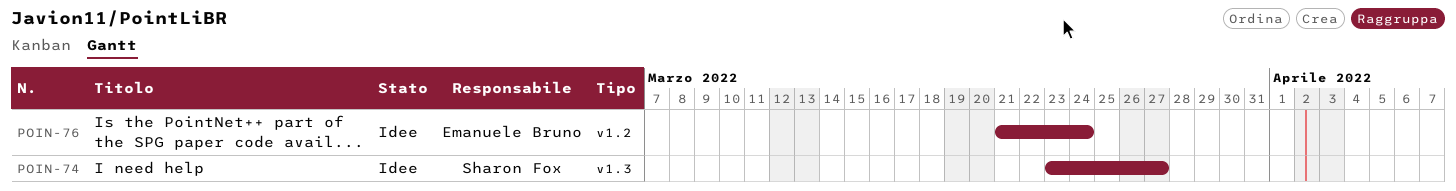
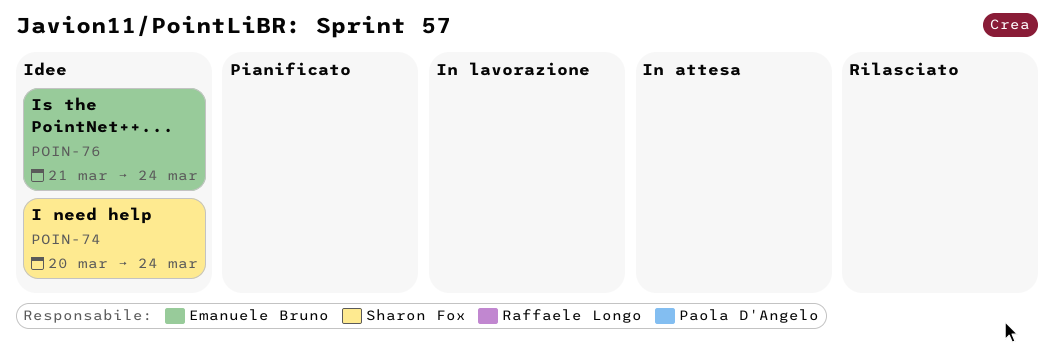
POIN-74, start: Mar 23 -> Mar 20
POIN-74, due: Mar 27 -> Mar 24

